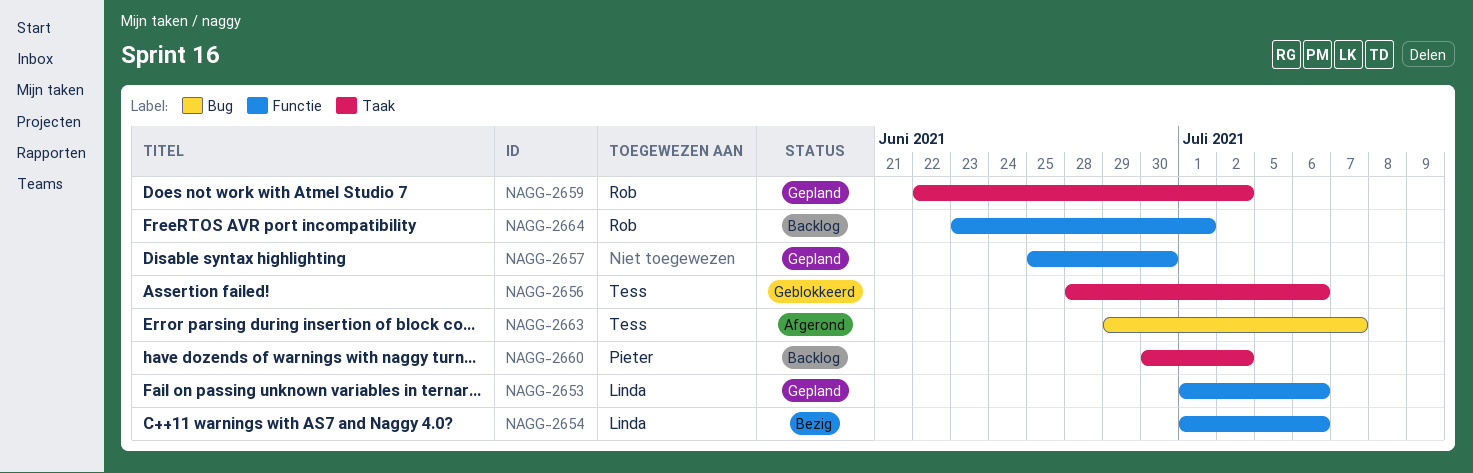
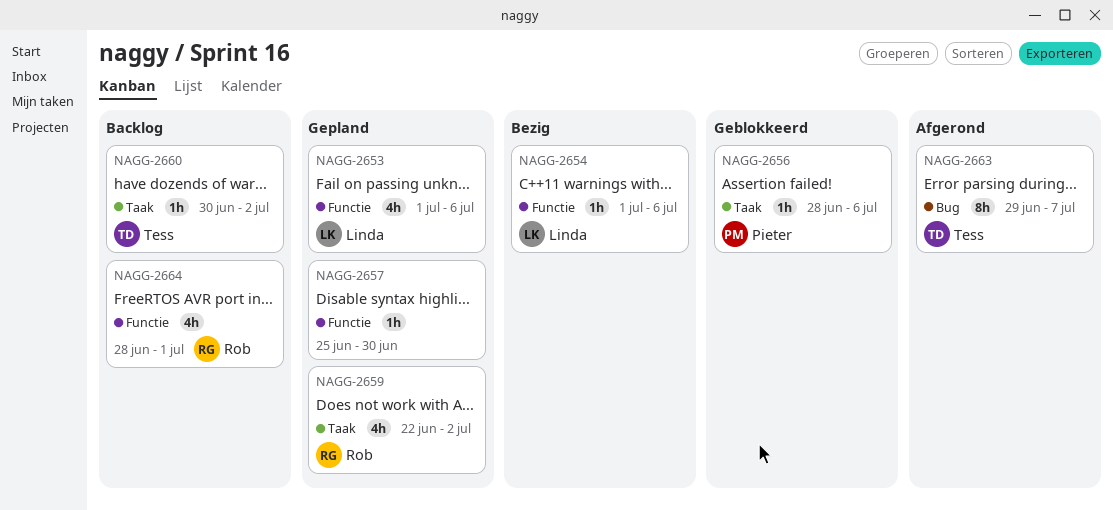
NAGG-2656, owner: Tess -> Pieter
NAGG-2660, owner: Pieter -> Tess
NAGG-2664, start: Jun 23 -> Jun 28

